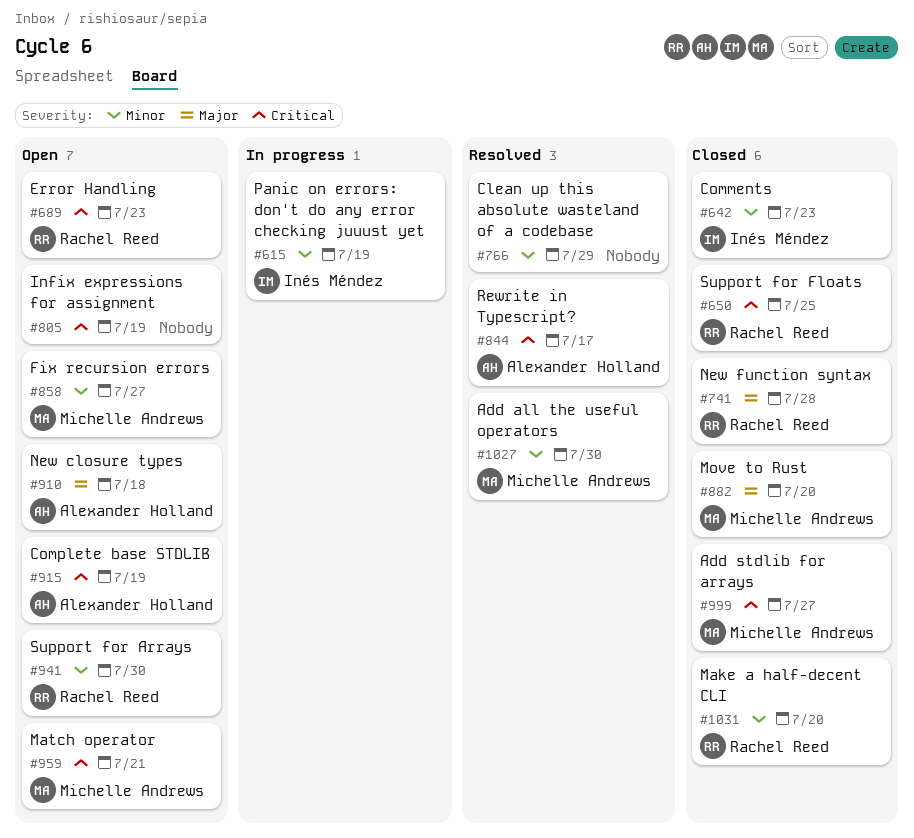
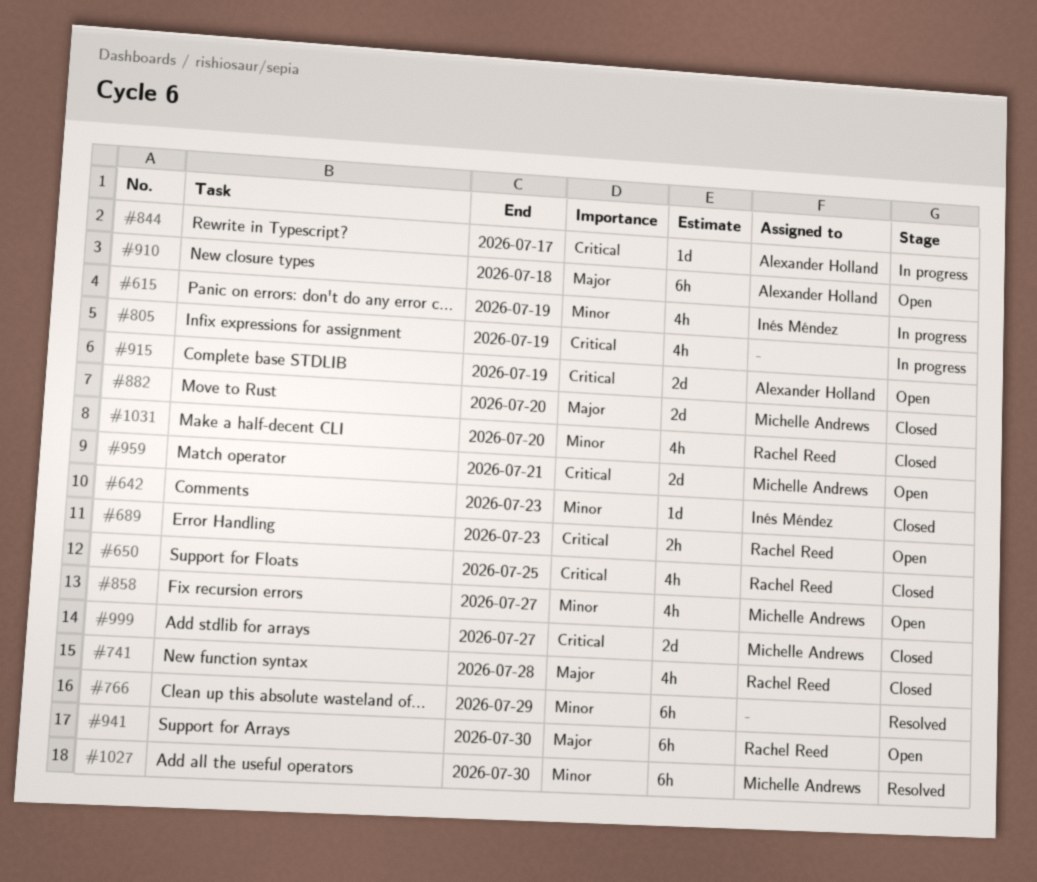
#805, status: Open -> In progress
#844, status: Resolved -> In progress
#941, priority: Minor -> Major

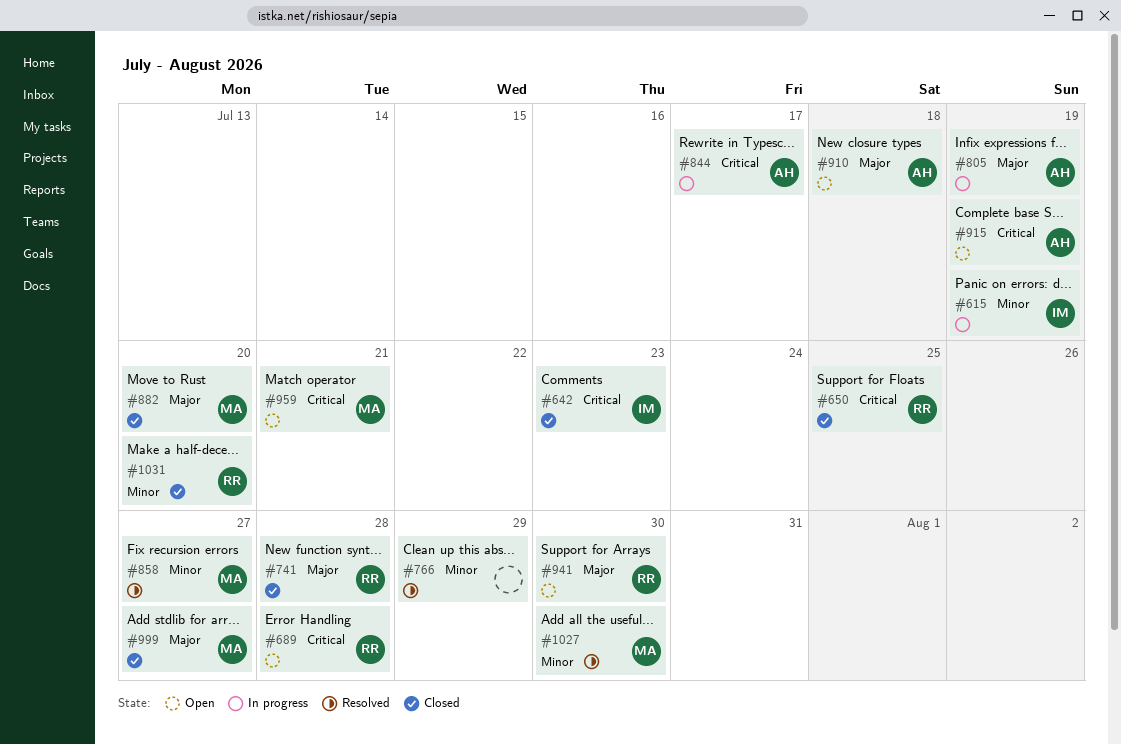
#642, priority: Minor -> Critical
#689, due: Jul 23 -> Jul 28
#805, owner: none -> Alexander Holland
#805, priority: Critical -> Major
#858, status: Open -> Resolved
#999, priority: Critical -> Major

